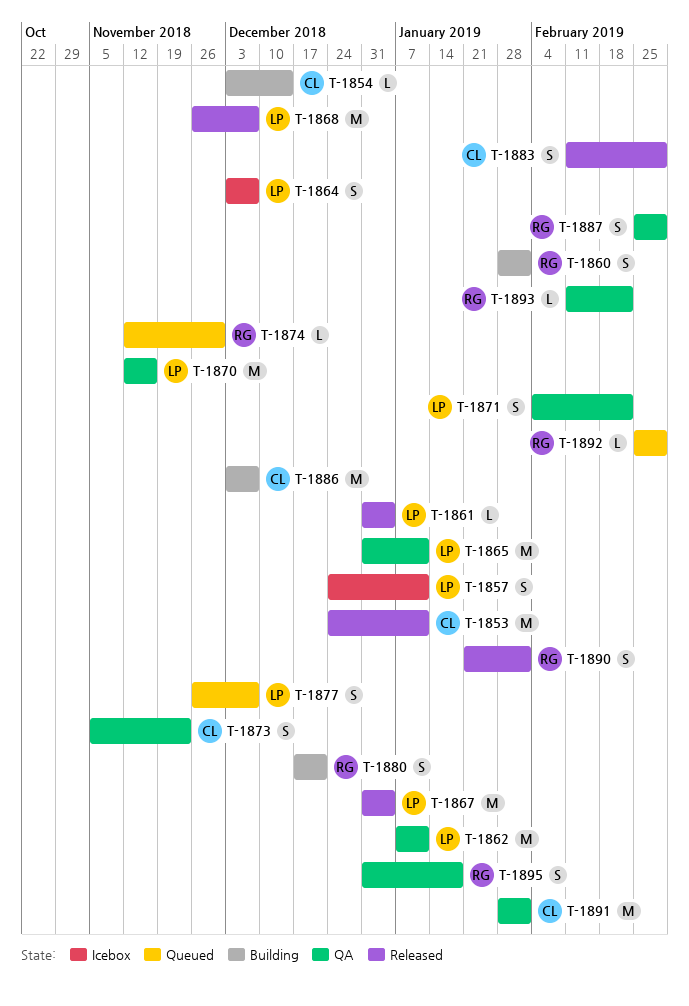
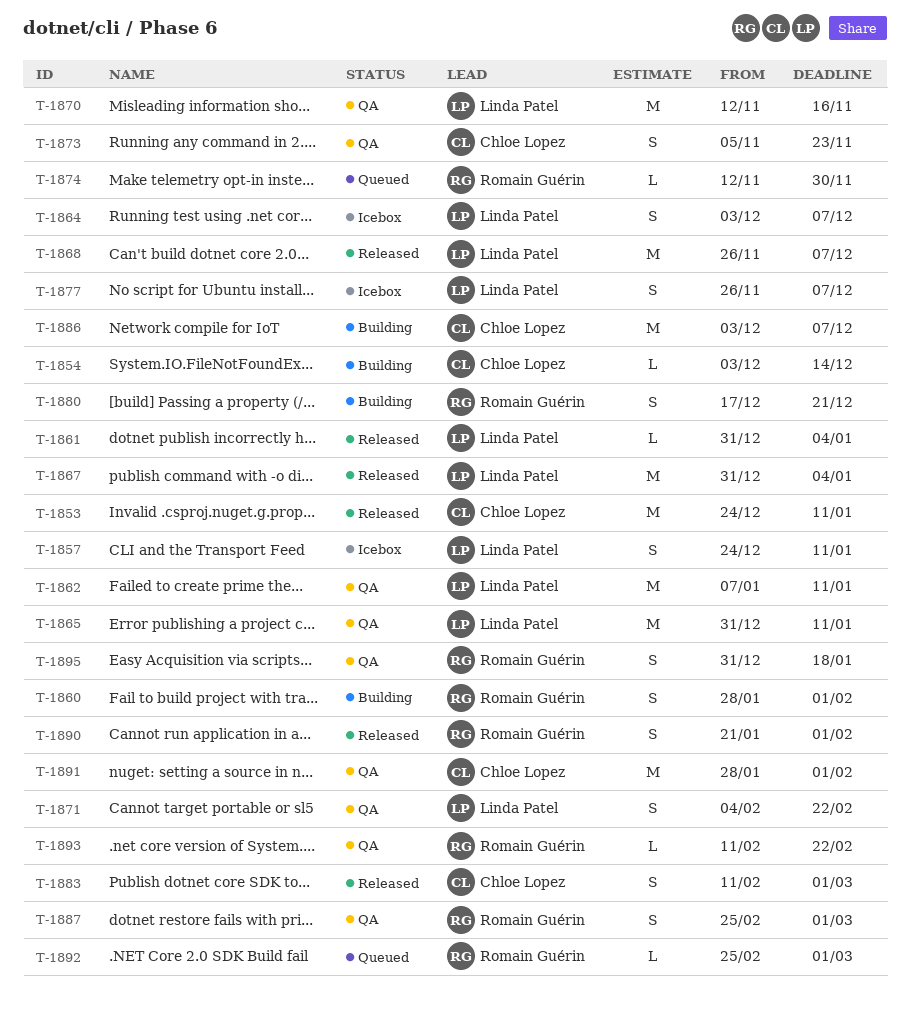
T-1877, status: Queued -> Icebox

